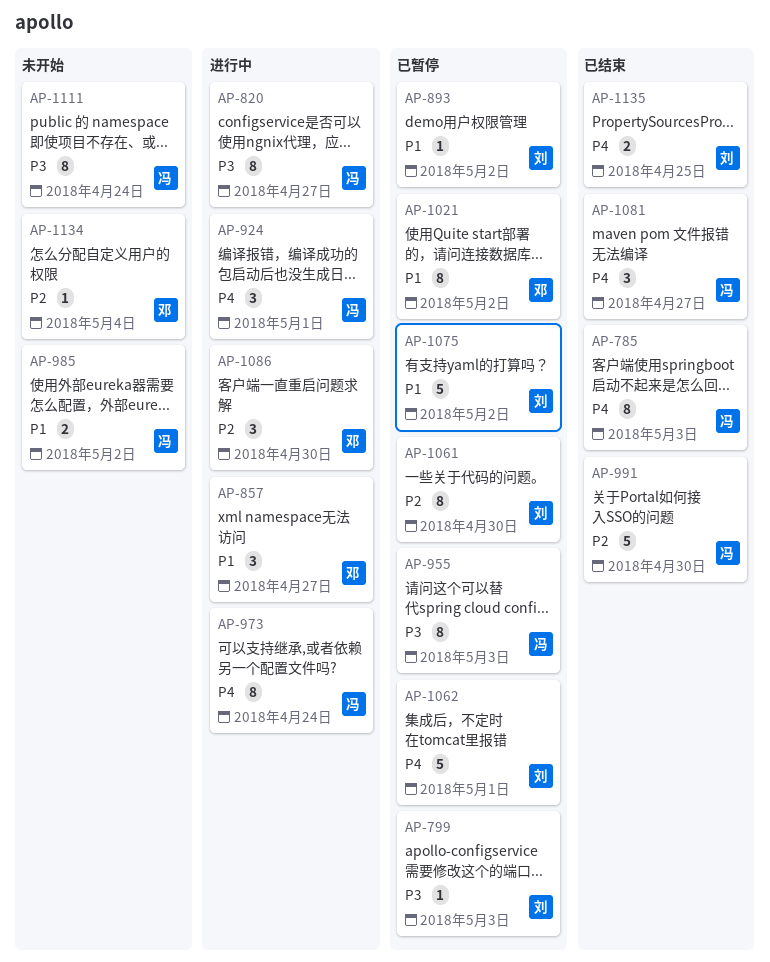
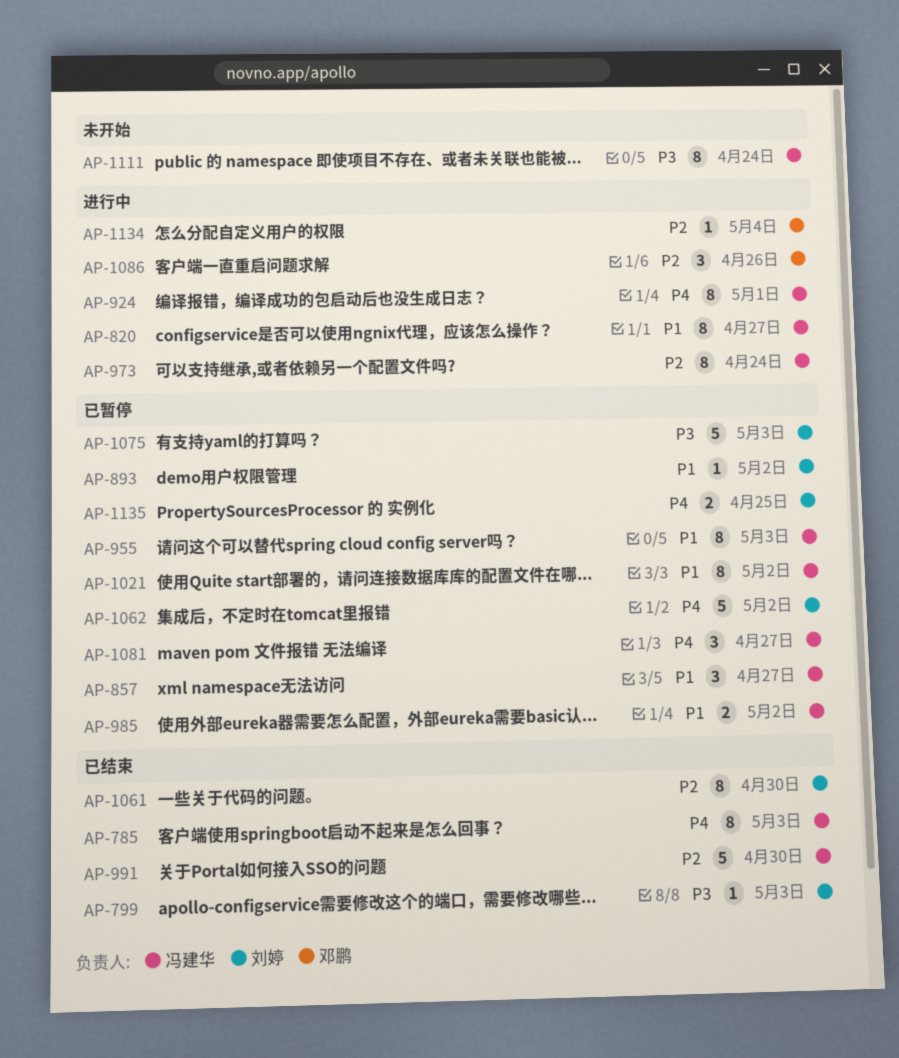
AP-799, status: 已暂停 -> 已结束
AP-820, priority: P3 -> P1
AP-857, status: 进行中 -> 已暂停
AP-857, owner: 邓鹏 -> 冯建华
AP-924, estimate: 3 -> 8
AP-955, priority: P3 -> P1
AP-973, priority: P4 -> P2
AP-985, status: 未开始 -> 已暂停
AP-1021, owner: 邓鹏 -> 冯建华
AP-1061, status: 已暂停 -> 已结束
AP-1062, due: May 1 -> May 2
AP-1075, priority: P1 -> P3
AP-1075, due: May 2 -> May 3
AP-1081, status: 已结束 -> 已暂停
AP-1086, due: Apr 30 -> Apr 26
AP-1134, status: 未开始 -> 进行中
AP-1135, status: 已结束 -> 已暂停

